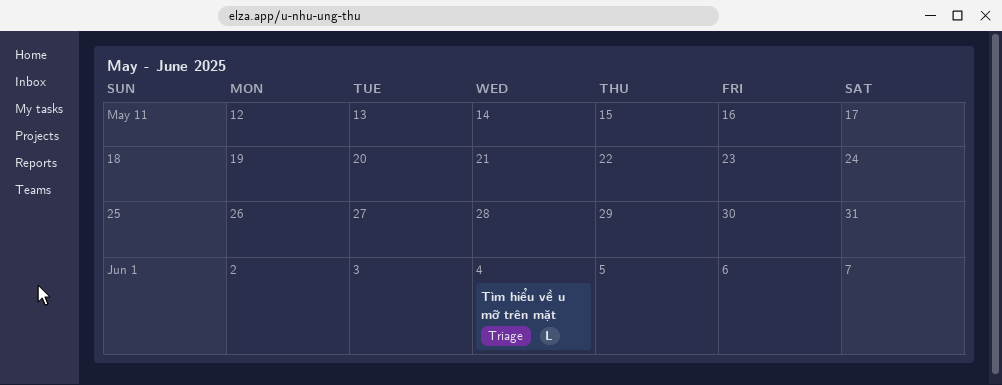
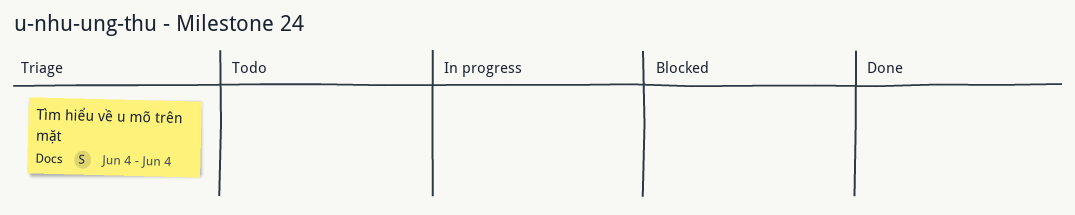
Tìm hiểu về u mỡ trên mặt, estimate: L -> S

